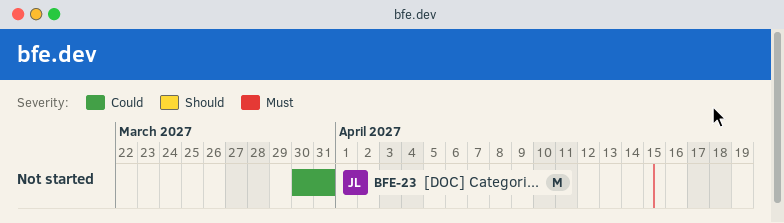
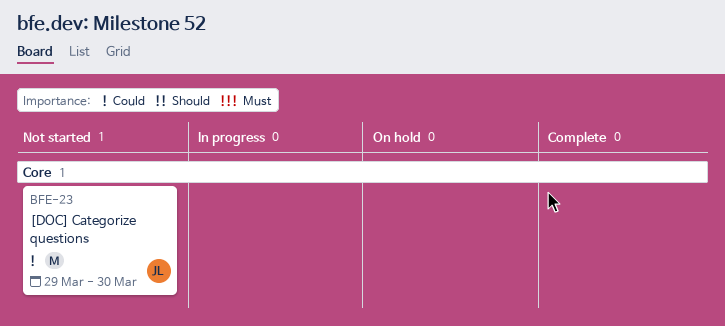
BFE-23, start: Mar 30 -> Mar 29
BFE-23, due: Mar 31 -> Mar 30

